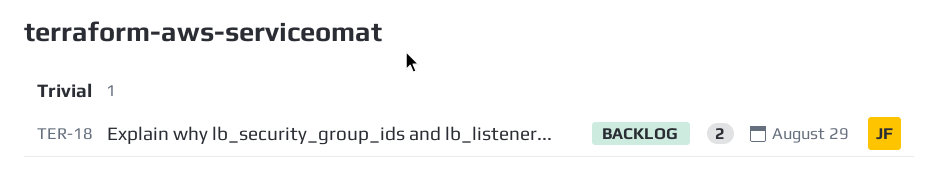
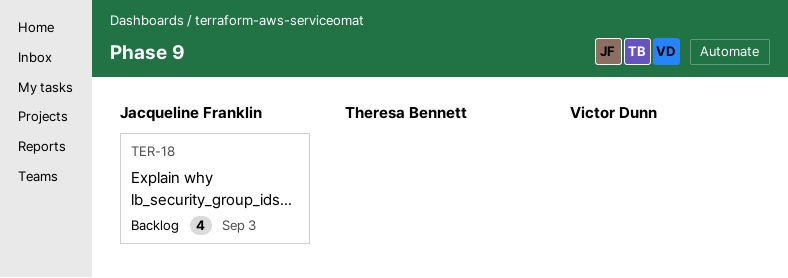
TER-18, estimate: 2 -> 4
TER-18, due: Aug 29 -> Sep 3

